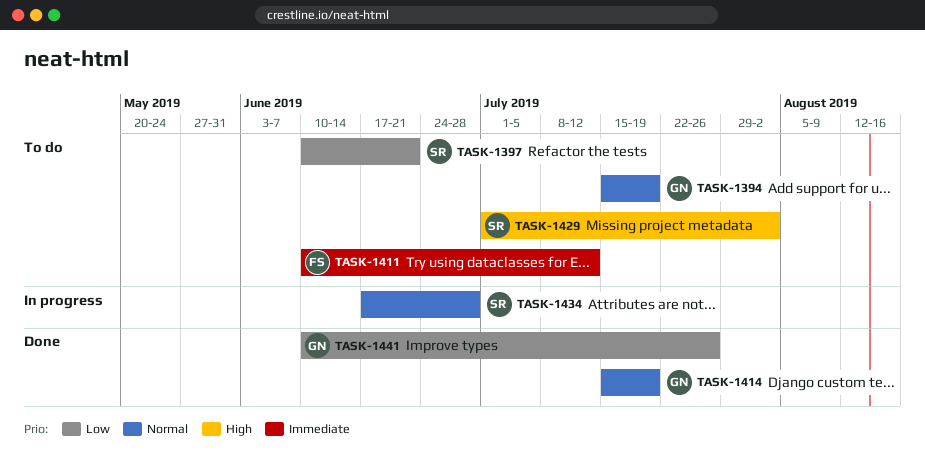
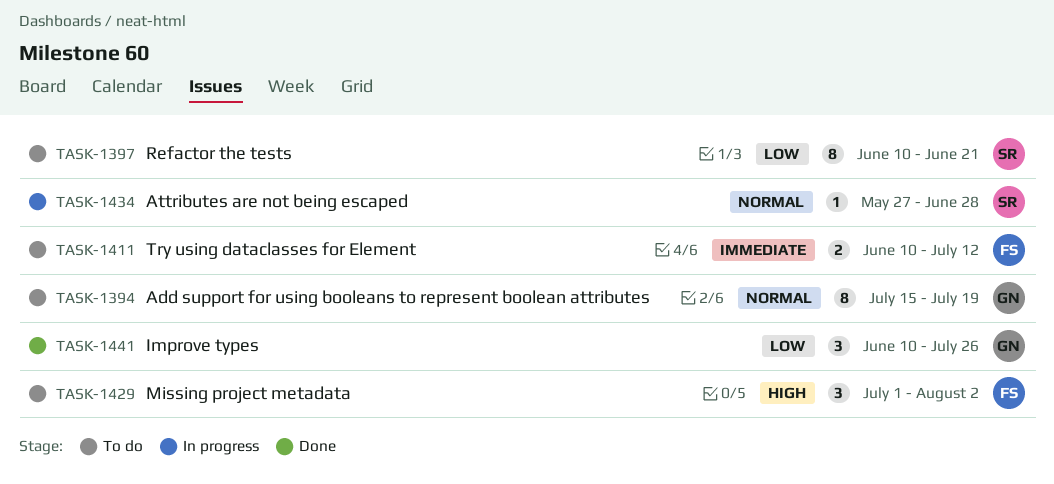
TASK-1414: present -> none
TASK-1429, owner: SR -> FS
TASK-1434, start: Jun 17 -> May 27

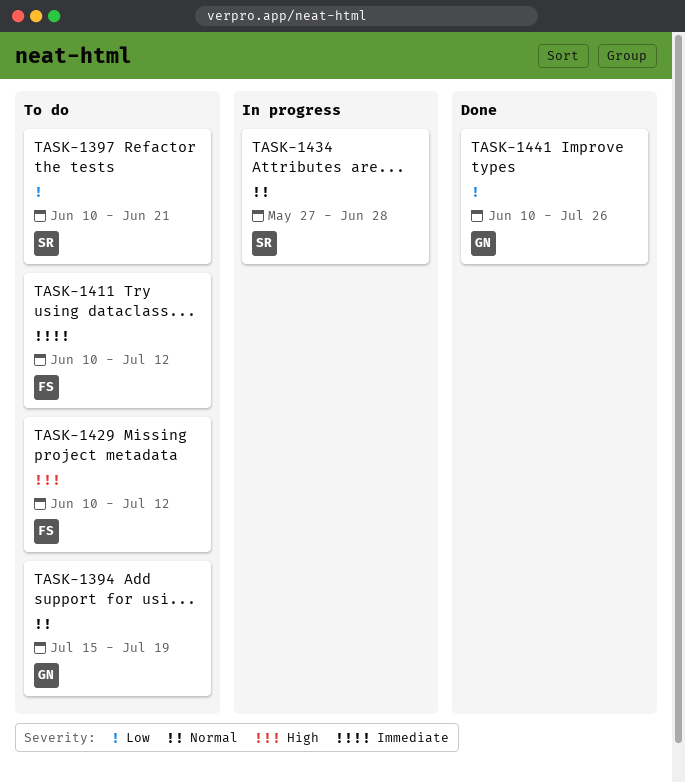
TASK-1429, start: Jul 1 -> Jun 10
TASK-1429, due: Aug 2 -> Jul 12

